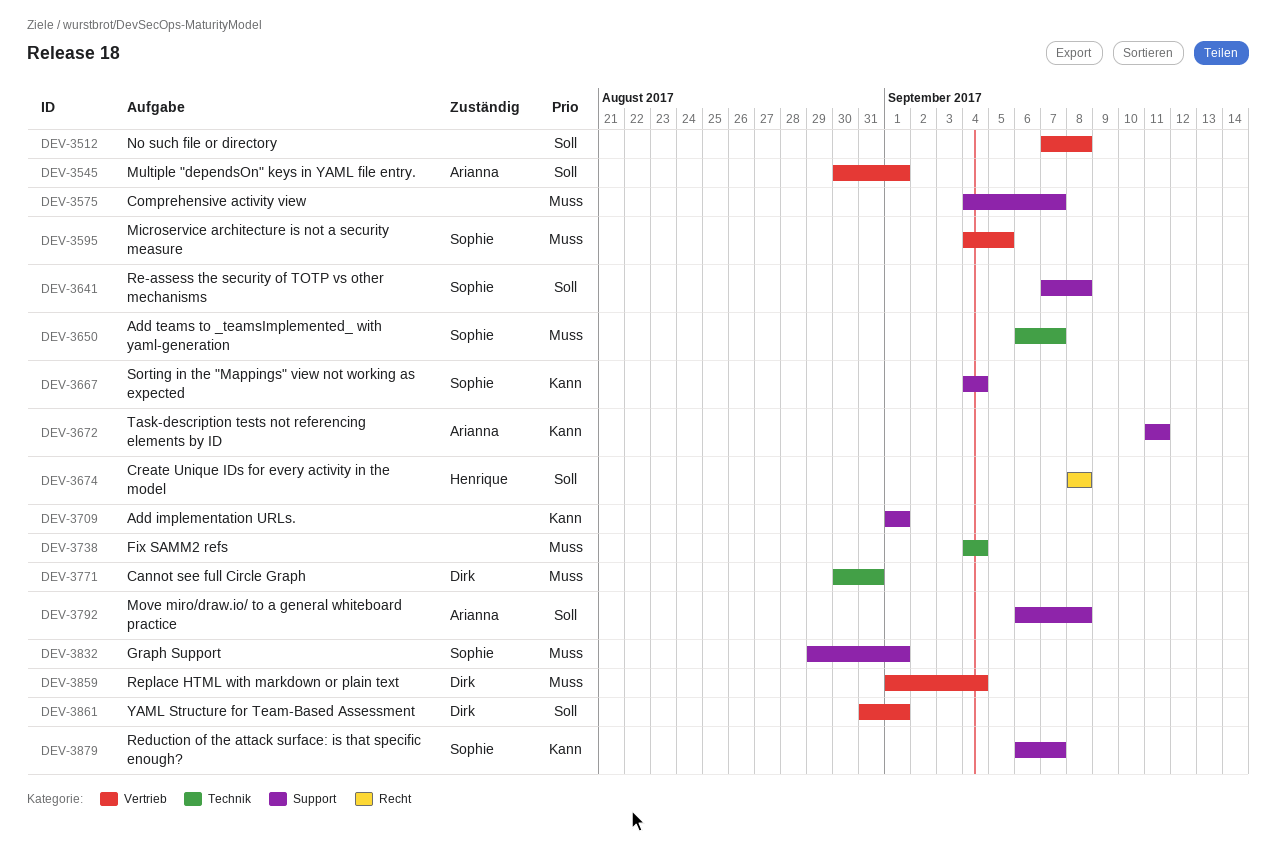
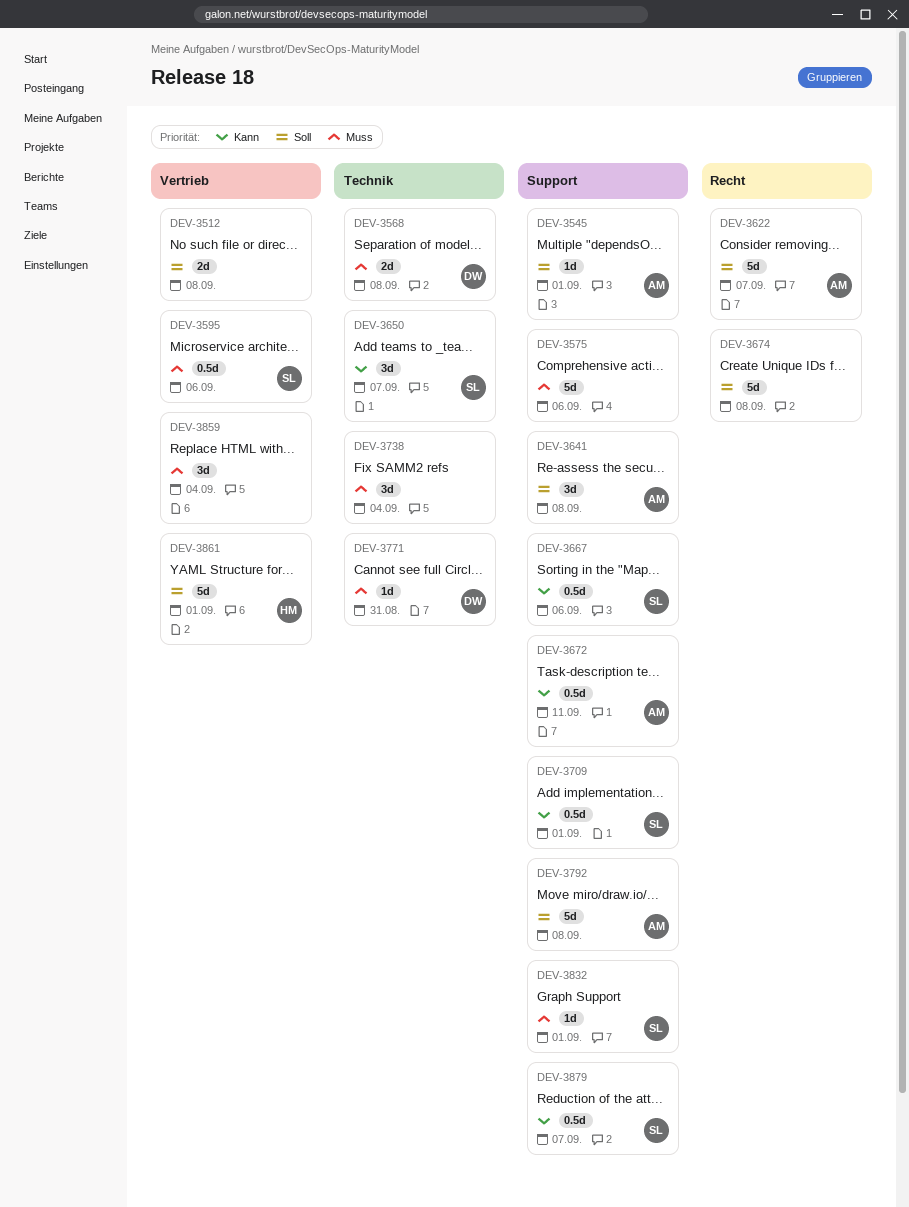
DEV-3545, label: Vertrieb -> Support
DEV-3568: none -> present
DEV-3575, due: Sep 7 -> Sep 6
DEV-3595, due: Sep 5 -> Sep 6
DEV-3622: none -> present
DEV-3641, owner: Sophie -> Arianna
DEV-3650, priority: Muss -> Kann
DEV-3667, due: Sep 4 -> Sep 6
DEV-3674, owner: Henrique -> none
DEV-3709, owner: none -> Sophie
DEV-3859, owner: Dirk -> none
DEV-3861, owner: Dirk -> Henrique

